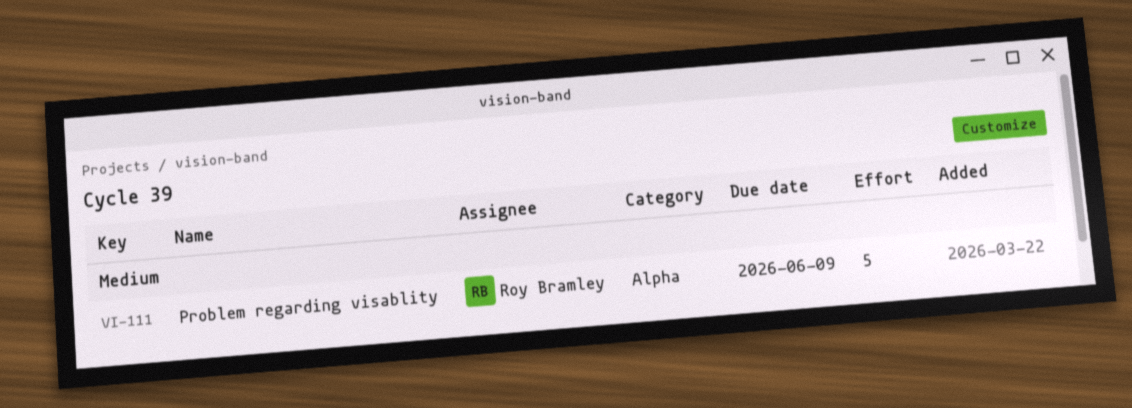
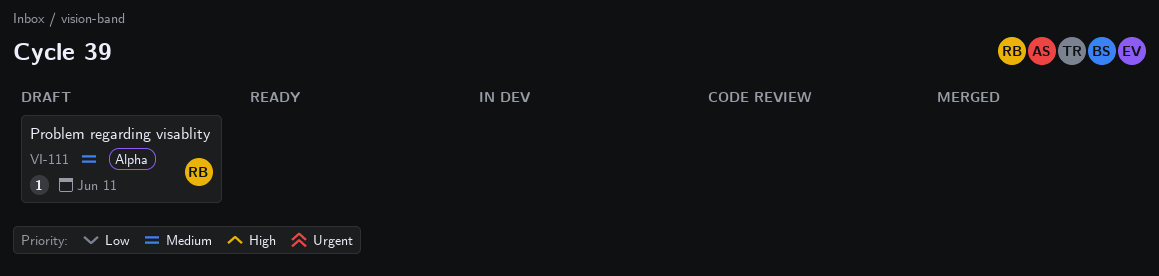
VI-111, estimate: 5 -> 1
VI-111, due: Jun 9 -> Jun 11

